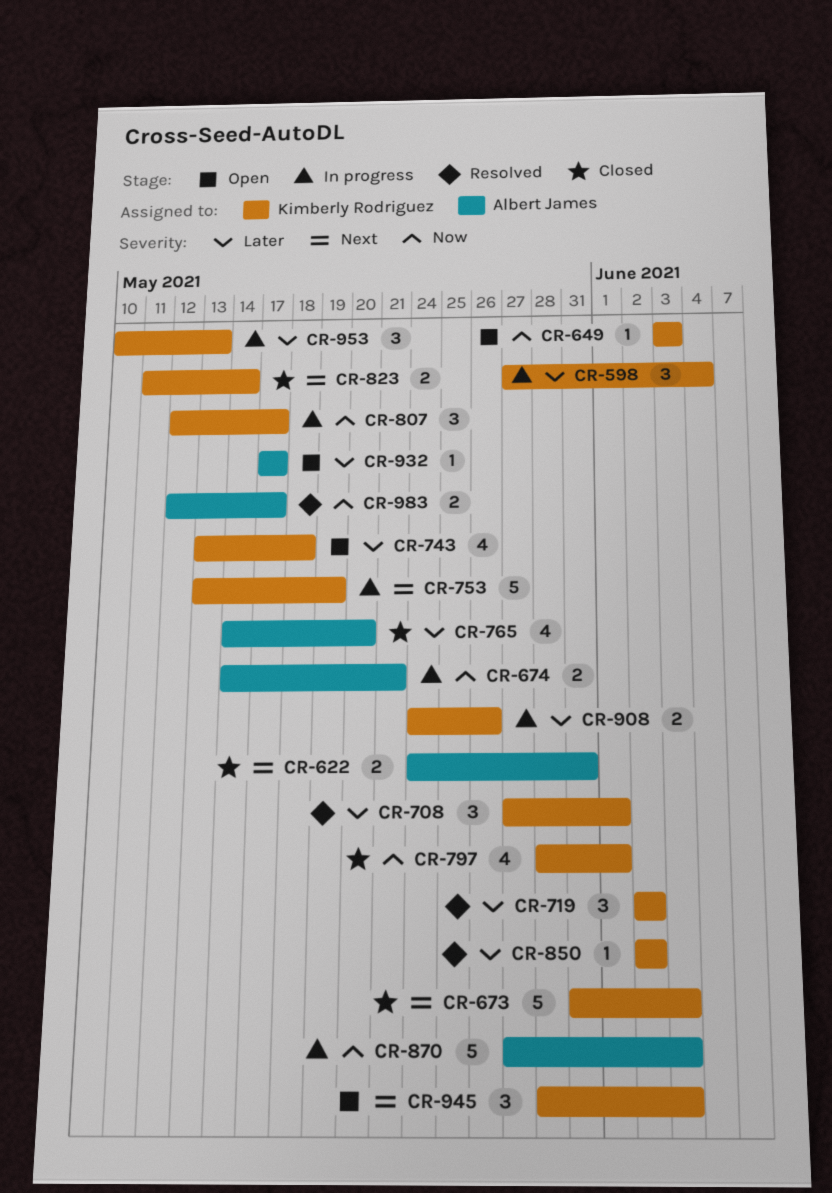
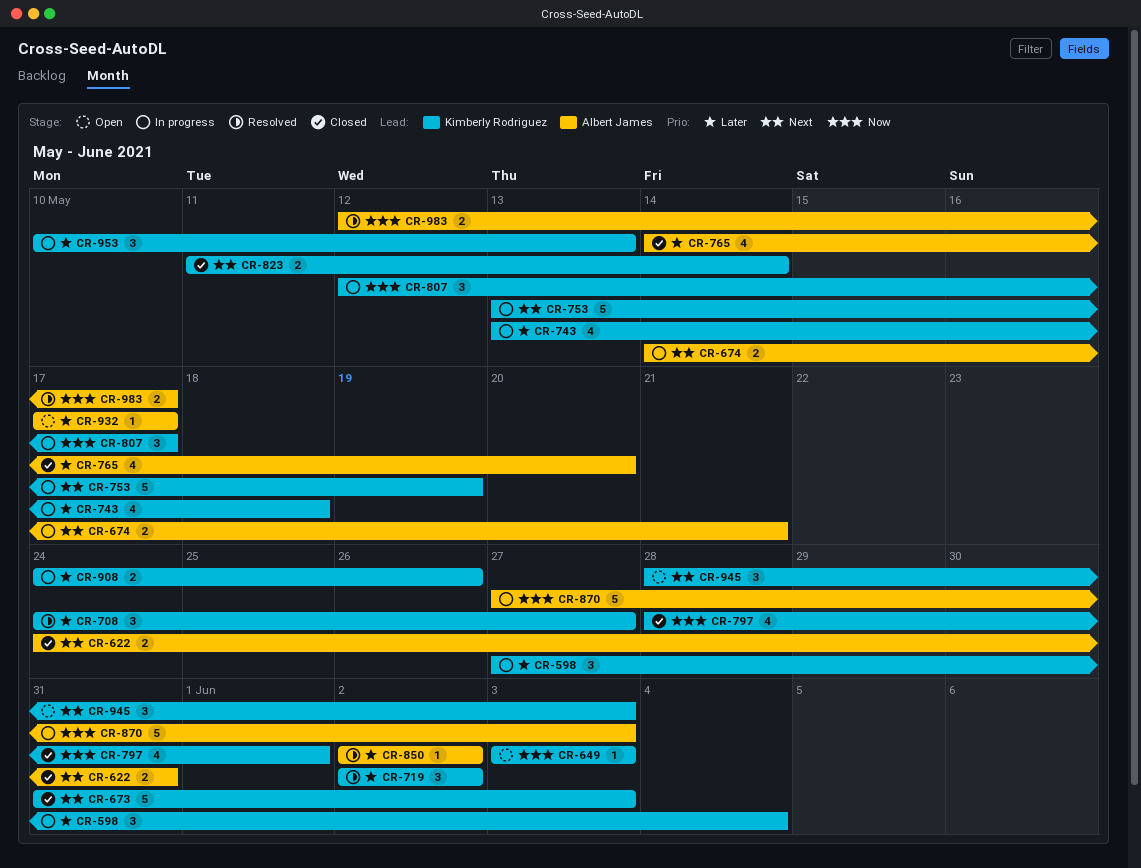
CR-674, priority: Now -> Next
CR-708, start: May 27 -> May 24
CR-708, due: Jun 1 -> May 27
CR-743, status: Open -> In progress
CR-850, owner: Kimberly Rodriguez -> Albert James

